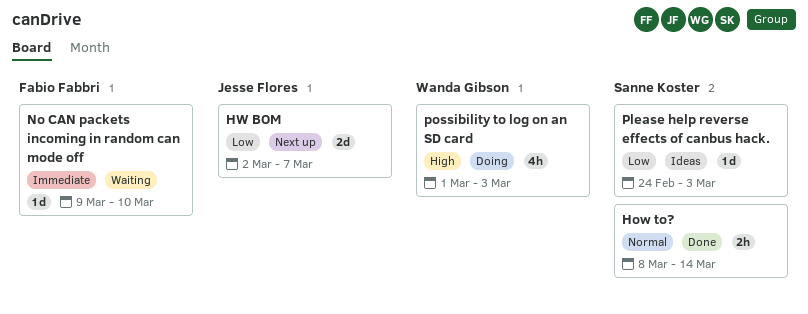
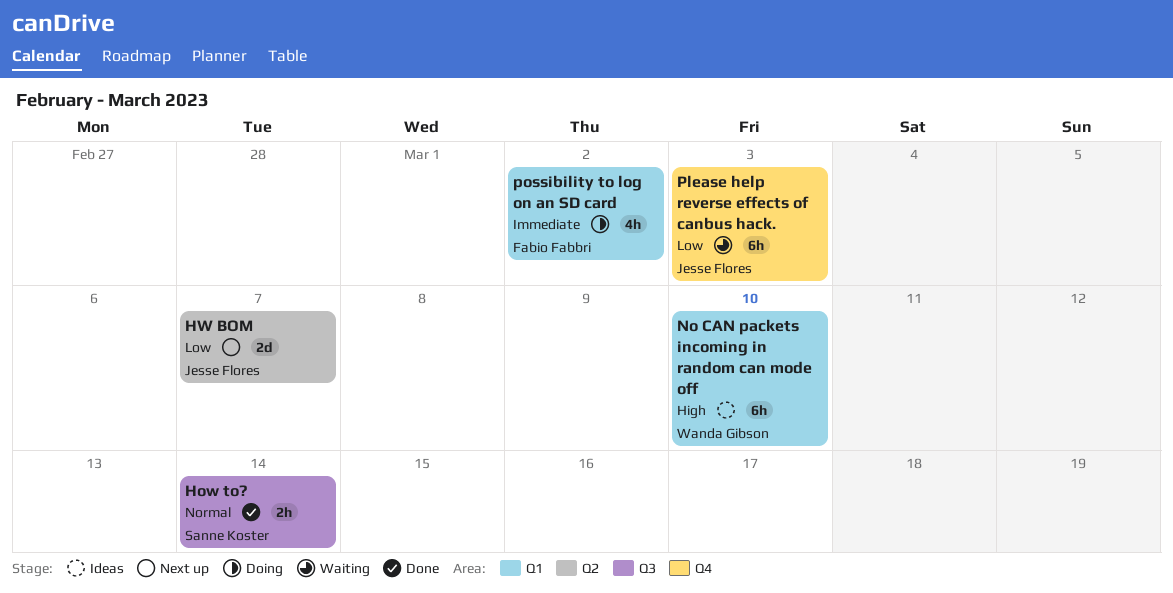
No CAN packets incoming in random can mode off, status: Waiting -> Ideas
No CAN packets incoming in random can mode off, owner: Fabio Fabbri -> Wanda Gibson
No CAN packets incoming in random can mode off, priority: Immediate -> High
No CAN packets incoming in random can mode off, estimate: 1d -> 6h
Please help reverse effects of canbus hack., status: Ideas -> Waiting
Please help reverse effects of canbus hack., owner: Sanne Koster -> Jesse Flores
Please help reverse effects of canbus hack., estimate: 1d -> 6h
possibility to log on an SD card, owner: Wanda Gibson -> Fabio Fabbri
possibility to log on an SD card, priority: High -> Immediate
possibility to log on an SD card, due: Mar 3 -> Mar 2

